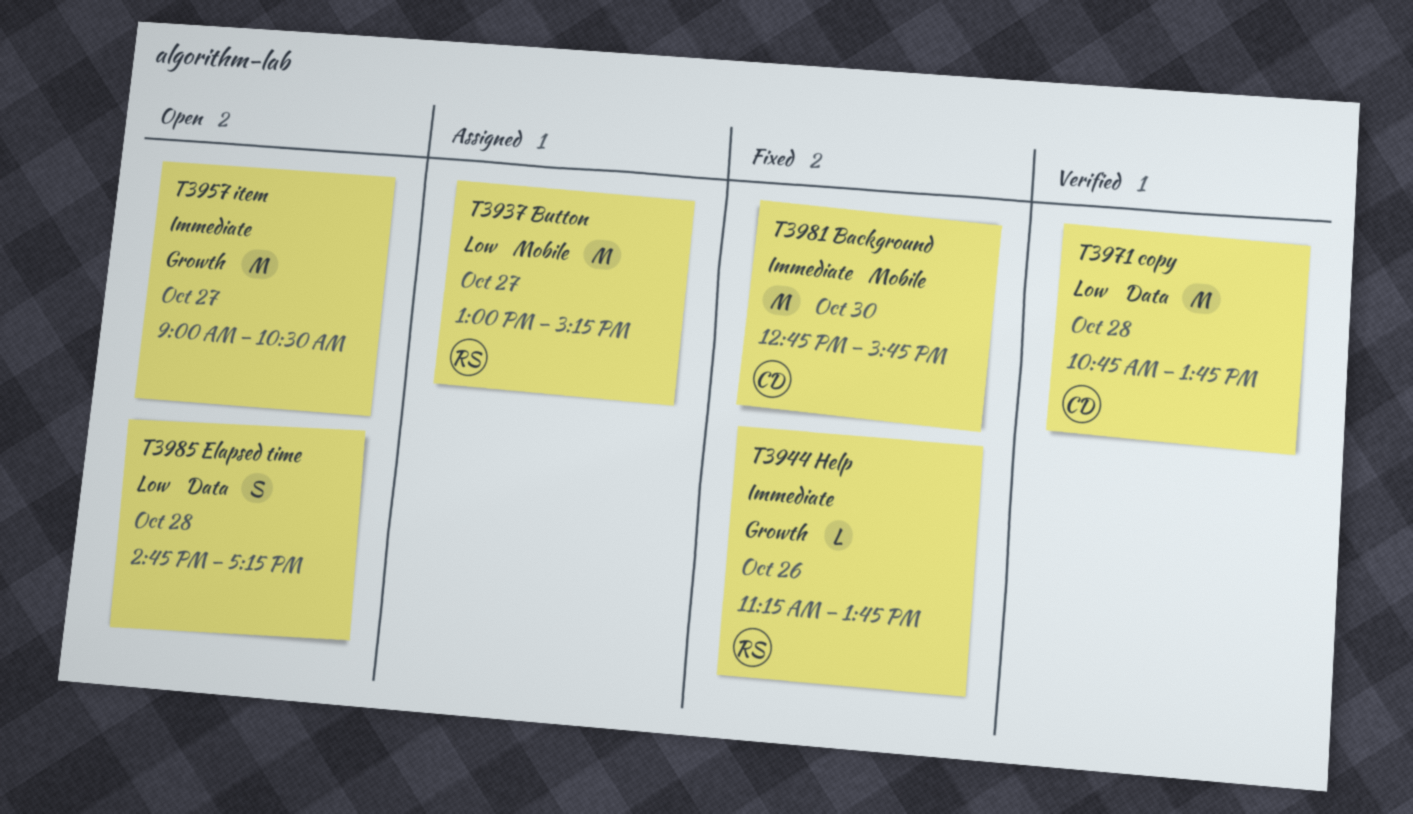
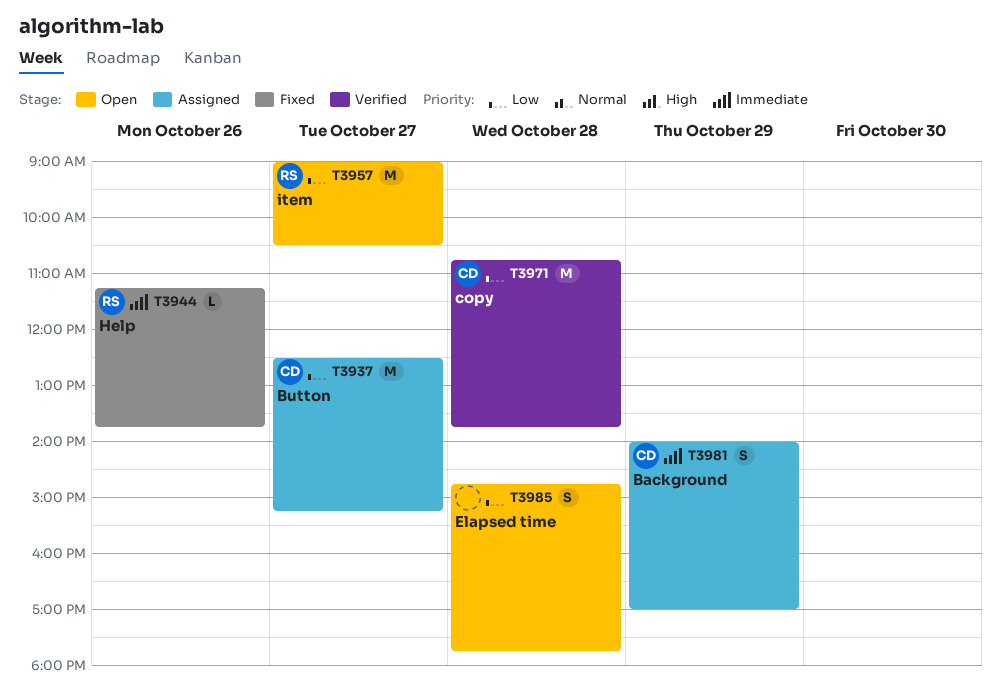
T3937, owner: RS -> CD
T3937, begins: 13:00 -> 12:30
T3957, owner: none -> RS
T3957, priority: Immediate -> Low
T3981, status: Fixed -> Assigned
T3981, estimate: M -> S
T3981, day: Oct 30 -> Oct 29
T3981, begins: 12:45 -> 14:00
T3981, ends: 15:45 -> 17:00
T3985, ends: 17:15 -> 17:45

